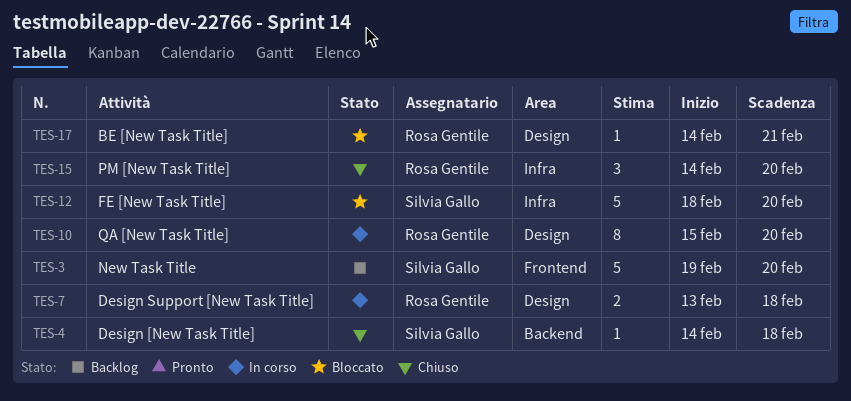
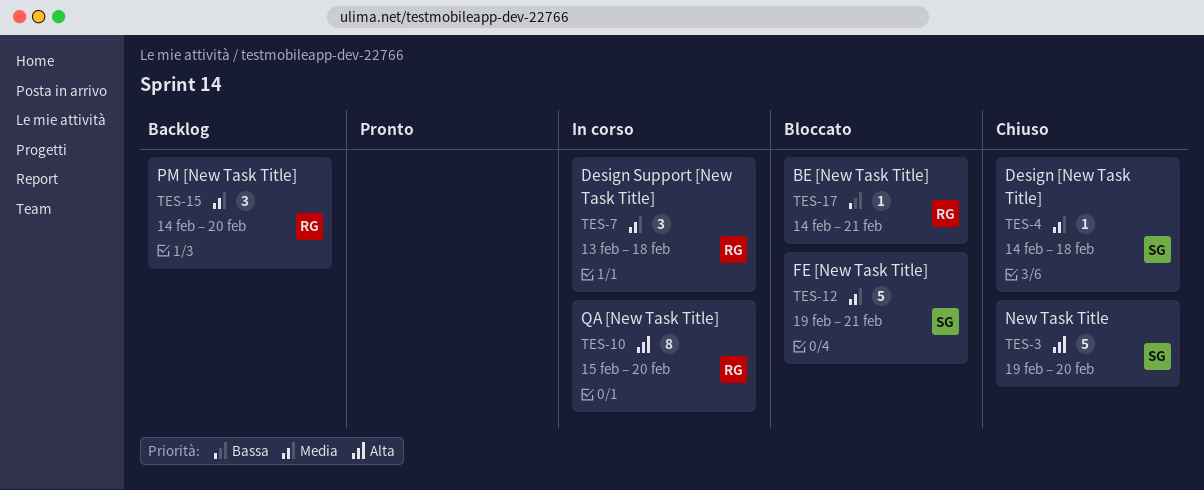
TES-3, status: Backlog -> Chiuso
TES-7, estimate: 2 -> 3
TES-12, start: Feb 18 -> Feb 19
TES-12, due: Feb 20 -> Feb 21
TES-15, status: Chiuso -> Backlog

